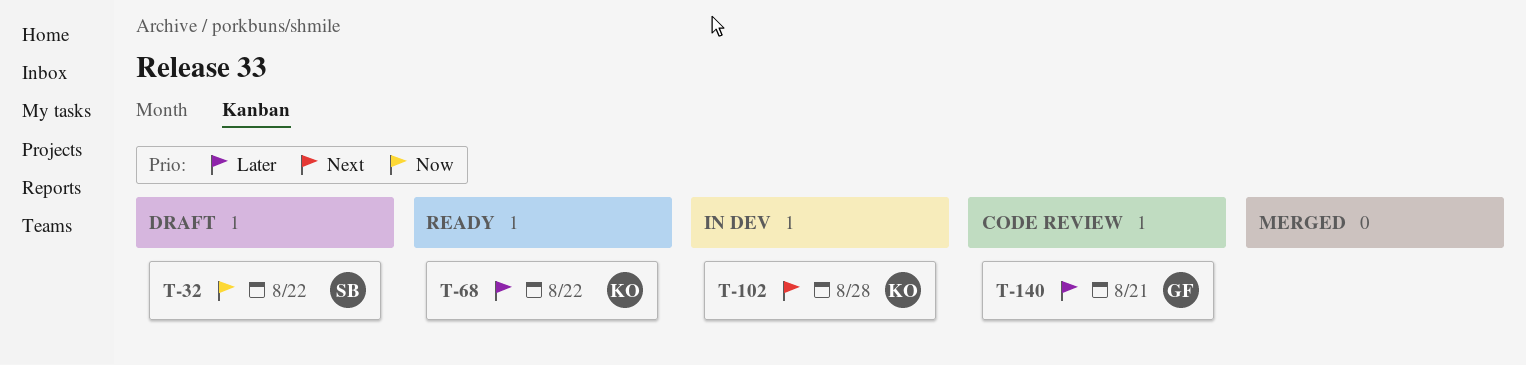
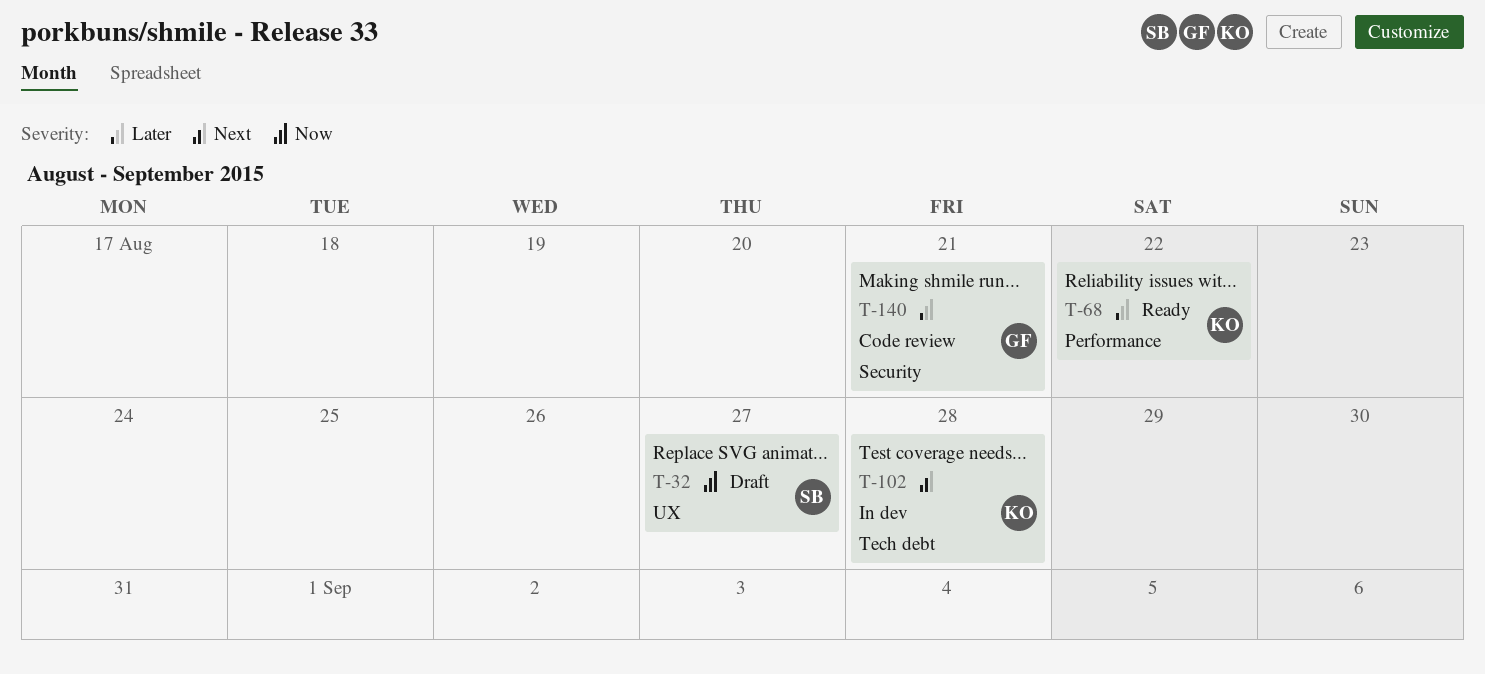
T-32, due: Aug 22 -> Aug 27

